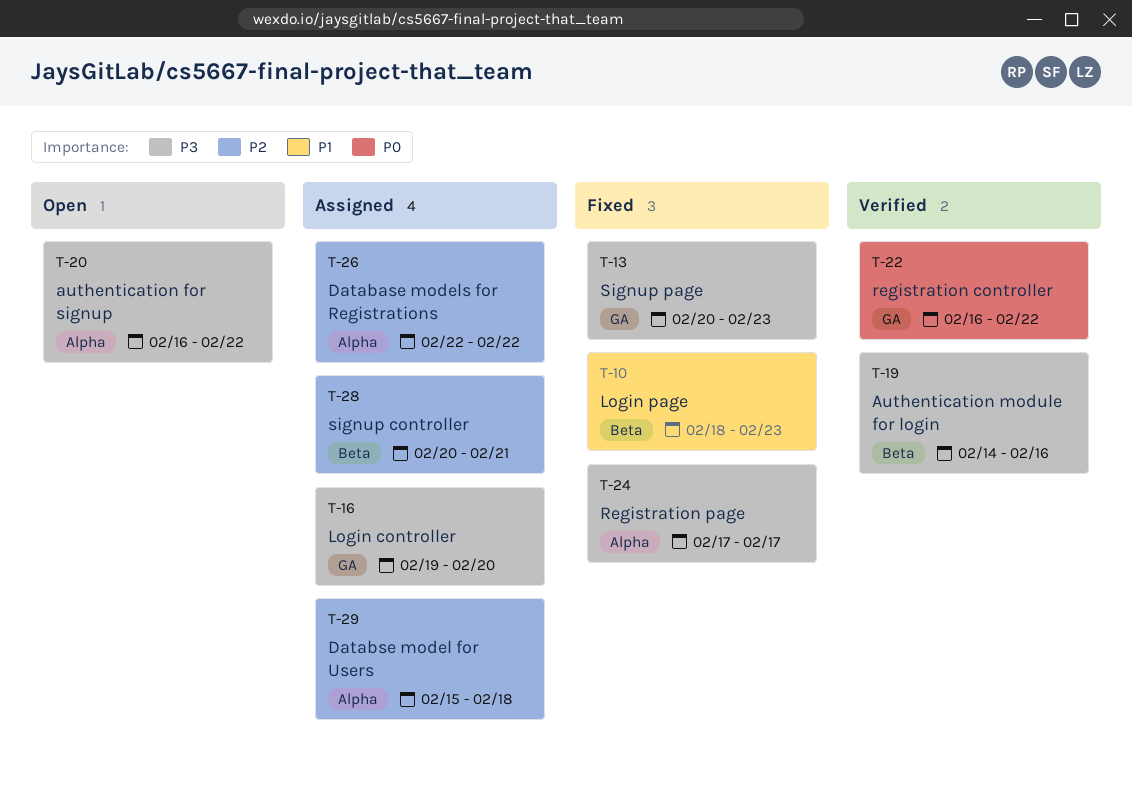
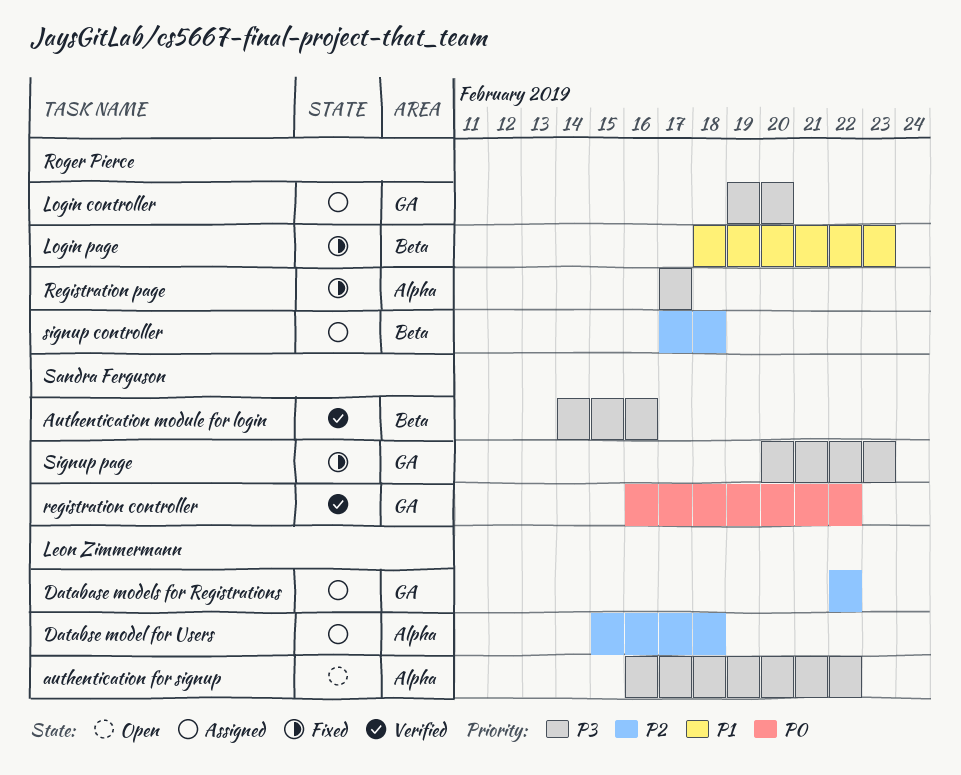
Database models for Registrations, label: Alpha -> GA
signup controller, start: Feb 20 -> Feb 17
signup controller, due: Feb 21 -> Feb 18

